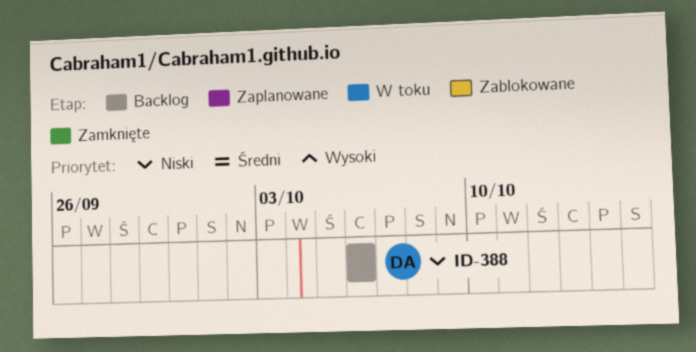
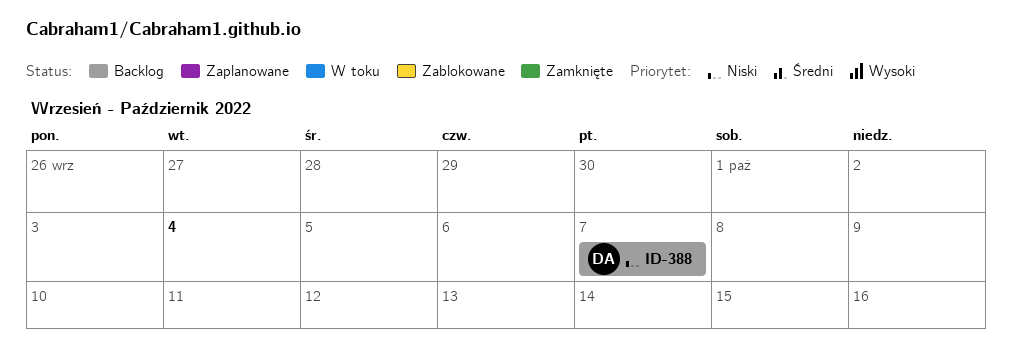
ID-388, start: Oct 6 -> Oct 7
ID-388, due: Oct 6 -> Oct 7

